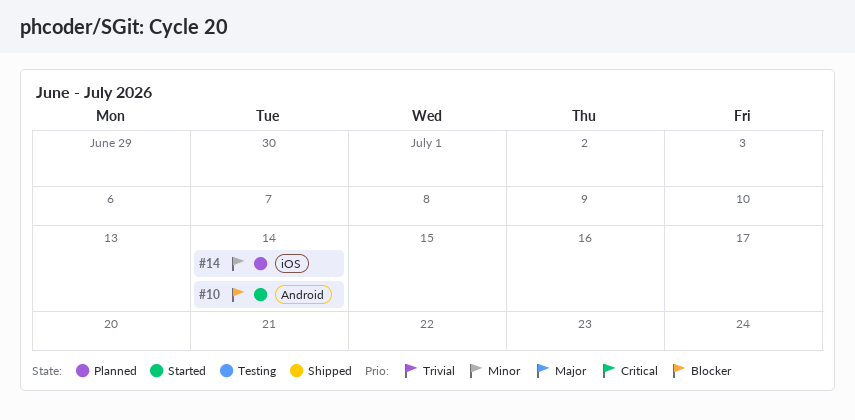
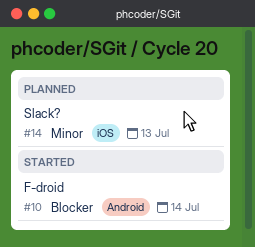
#14, due: Jul 14 -> Jul 13

